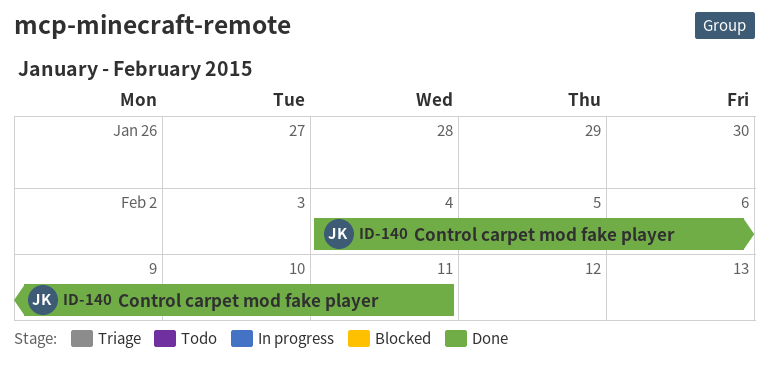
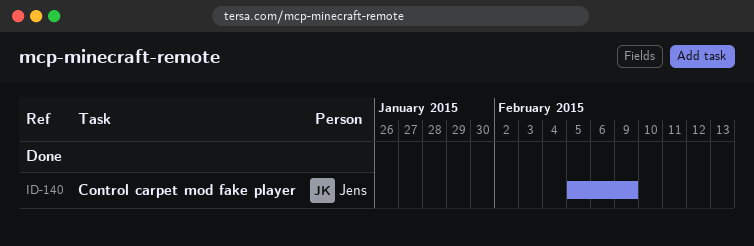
ID-140, start: Feb 4 -> Feb 5
ID-140, due: Feb 11 -> Feb 9

